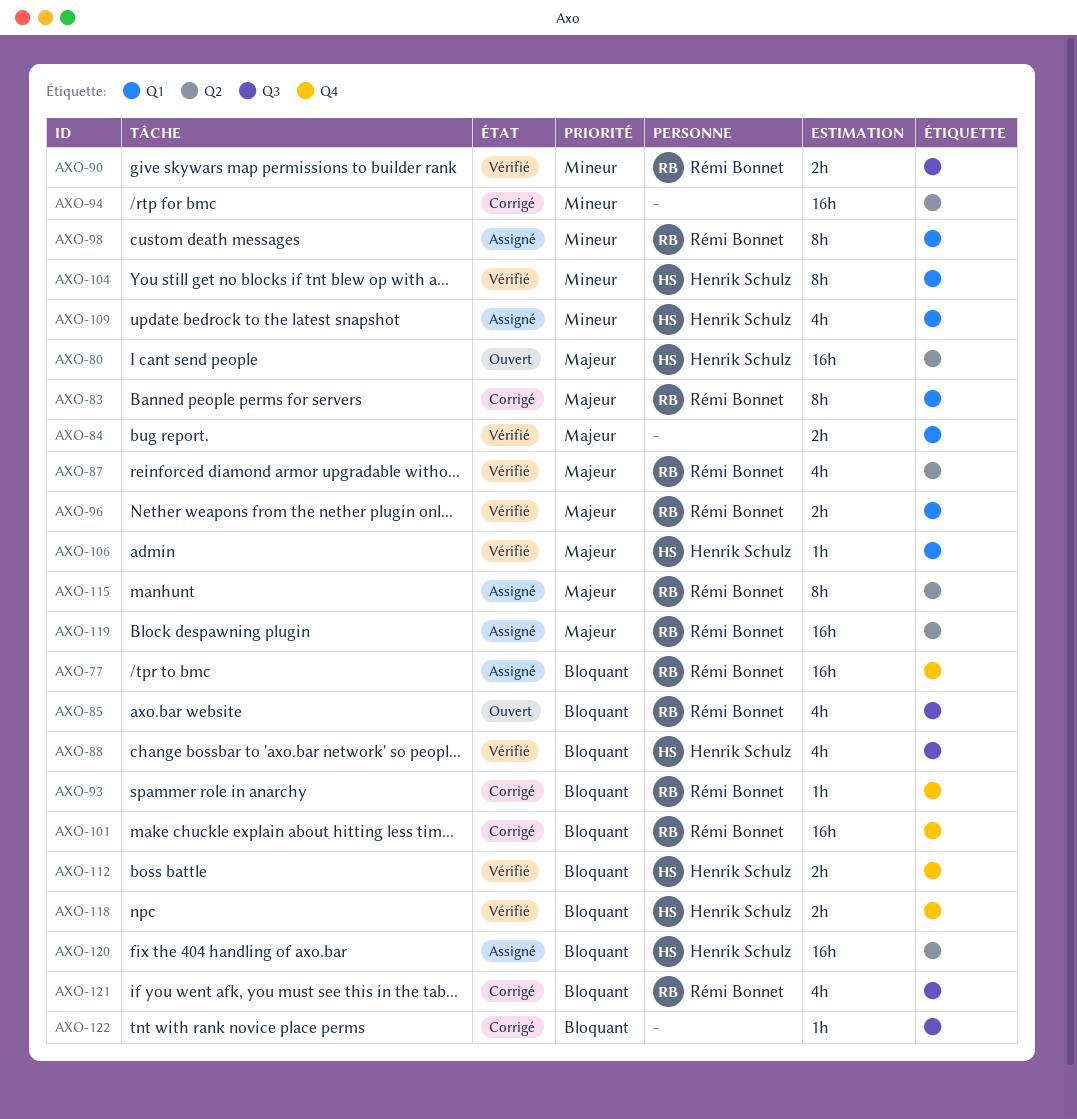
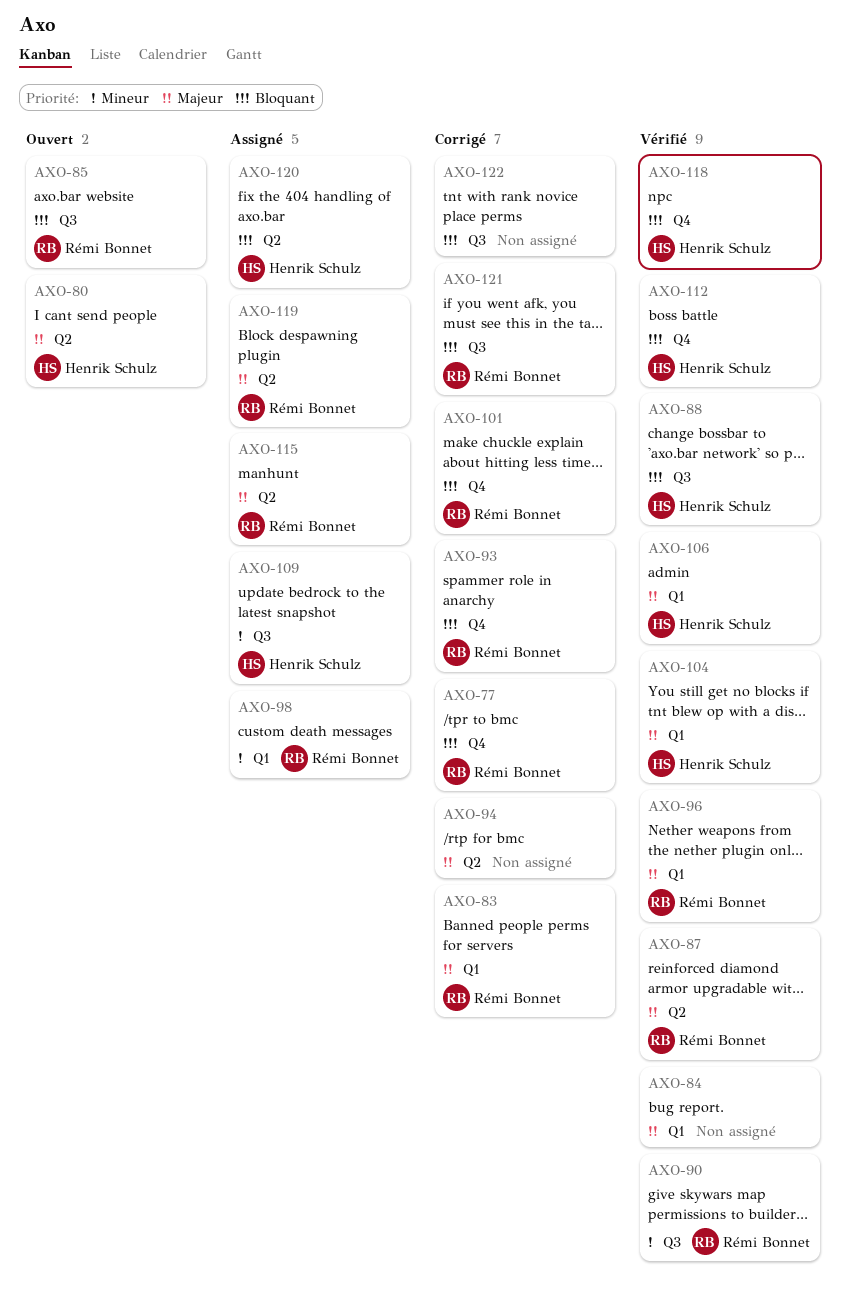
AXO-77, status: Assigné -> Corrigé
AXO-94, priority: Mineur -> Majeur
AXO-104, priority: Mineur -> Majeur
AXO-109, label: Q1 -> Q3

